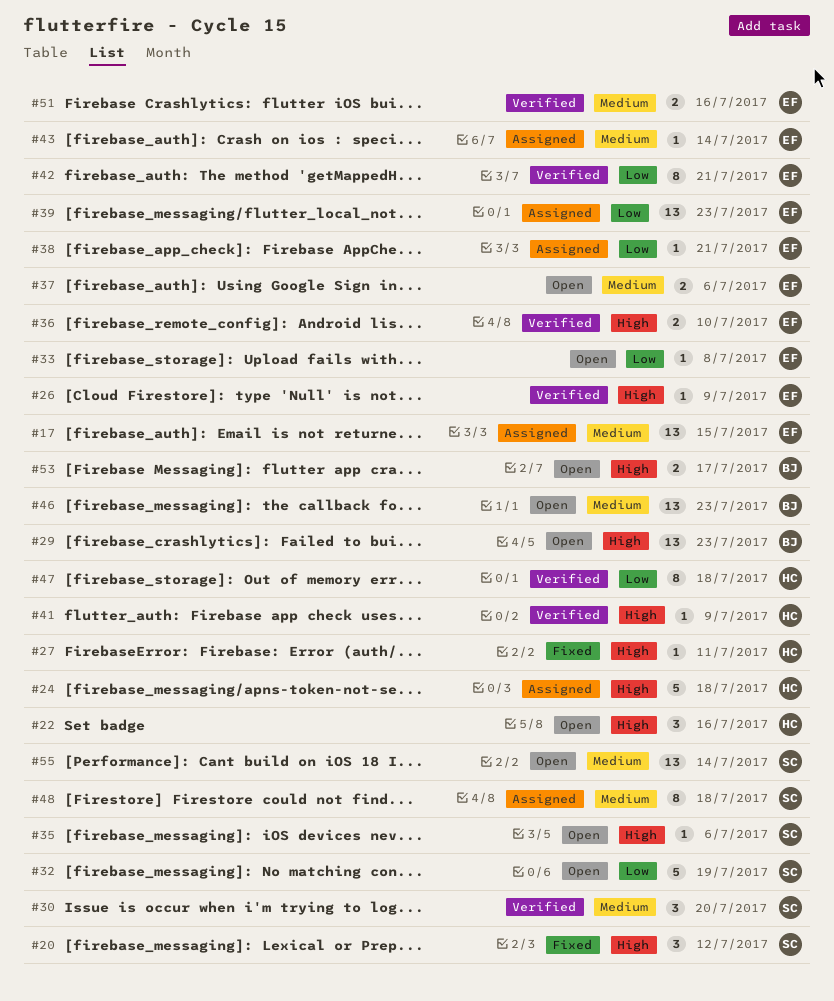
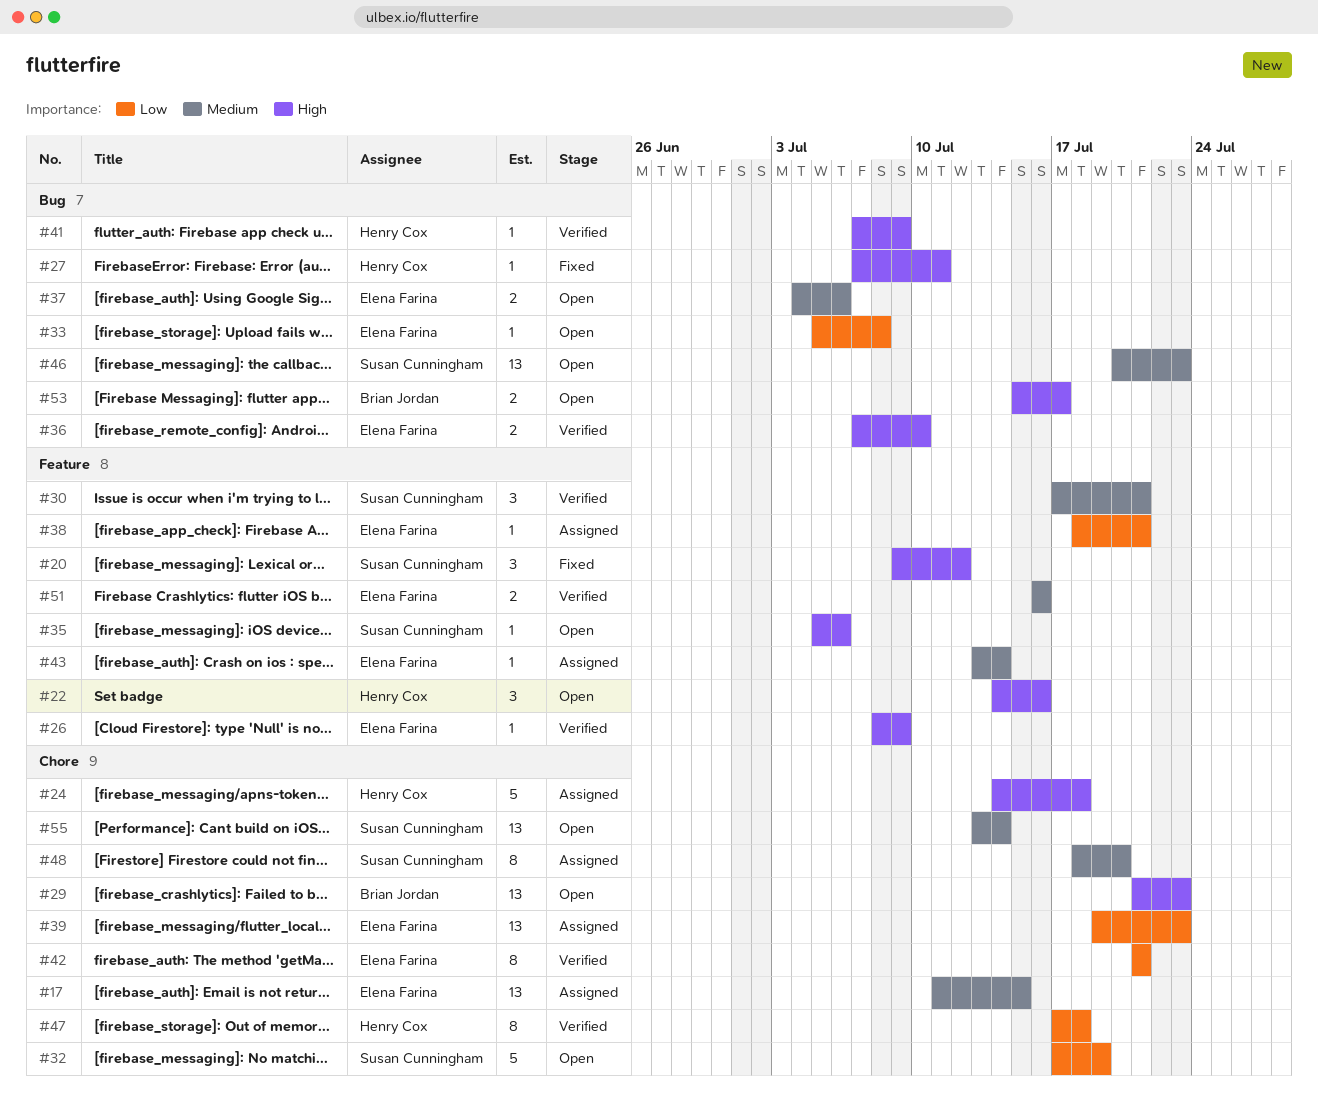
#30, due: Jul 20 -> Jul 21
#46, owner: Brian Jordan -> Susan Cunningham
#48, due: Jul 18 -> Jul 20

